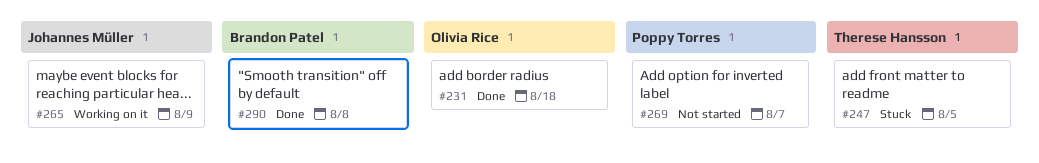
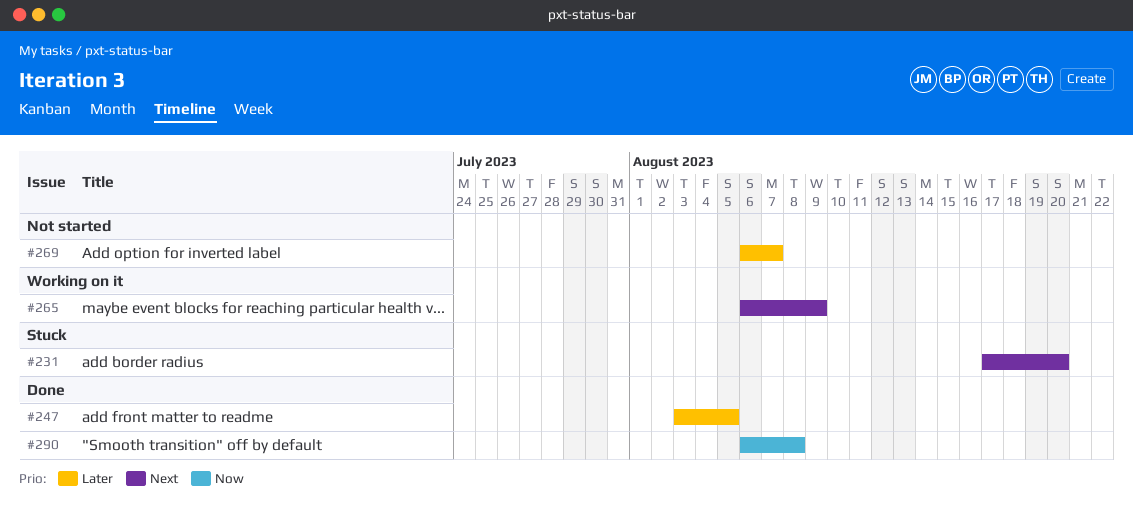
#231, status: Done -> Stuck
#231, due: Aug 18 -> Aug 20
#247, status: Stuck -> Done

